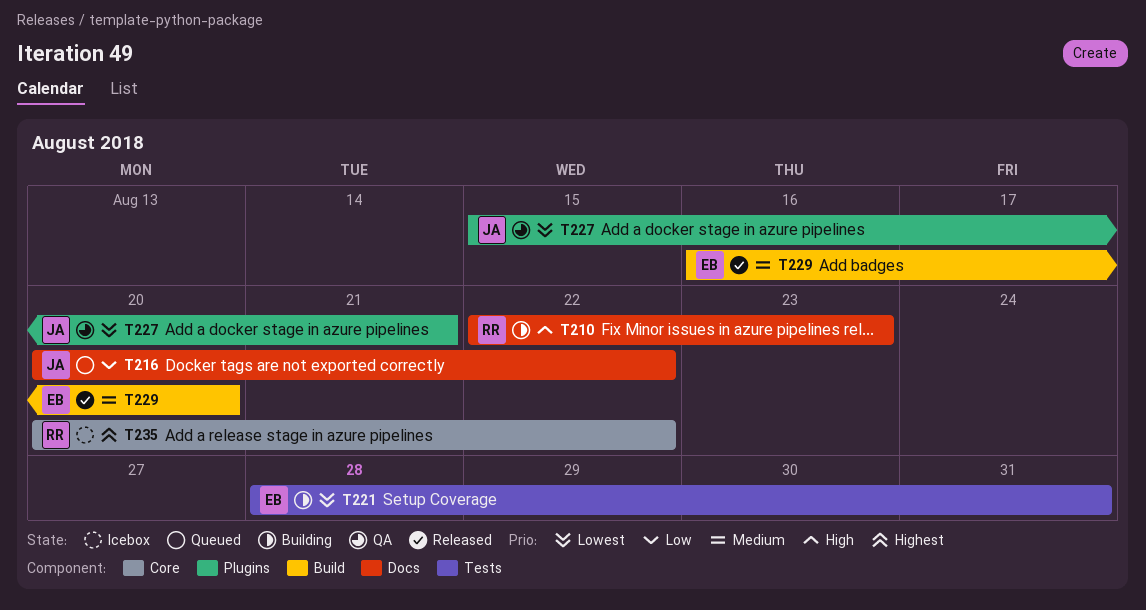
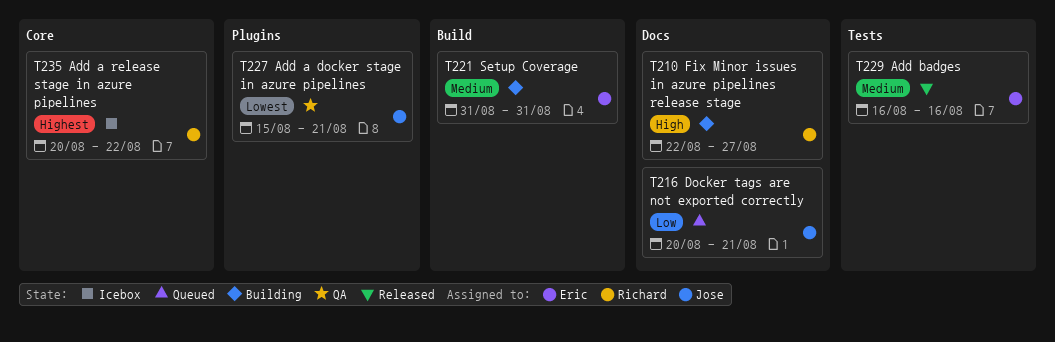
T210, due: Aug 23 -> Aug 27
T216, due: Aug 22 -> Aug 21
T221, priority: Lowest -> Medium
T221, label: Tests -> Build
T221, start: Aug 28 -> Aug 31
T229, label: Build -> Tests
T229, due: Aug 20 -> Aug 16

